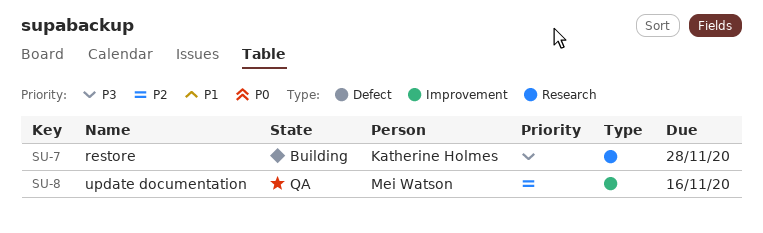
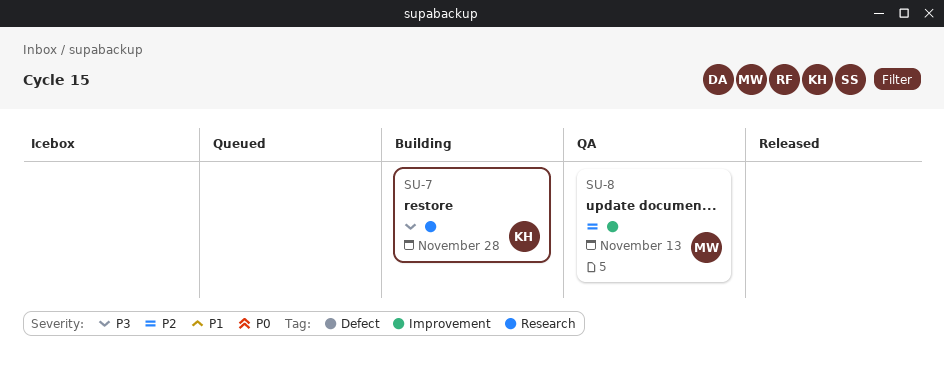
SU-8, due: Nov 16 -> Nov 13

